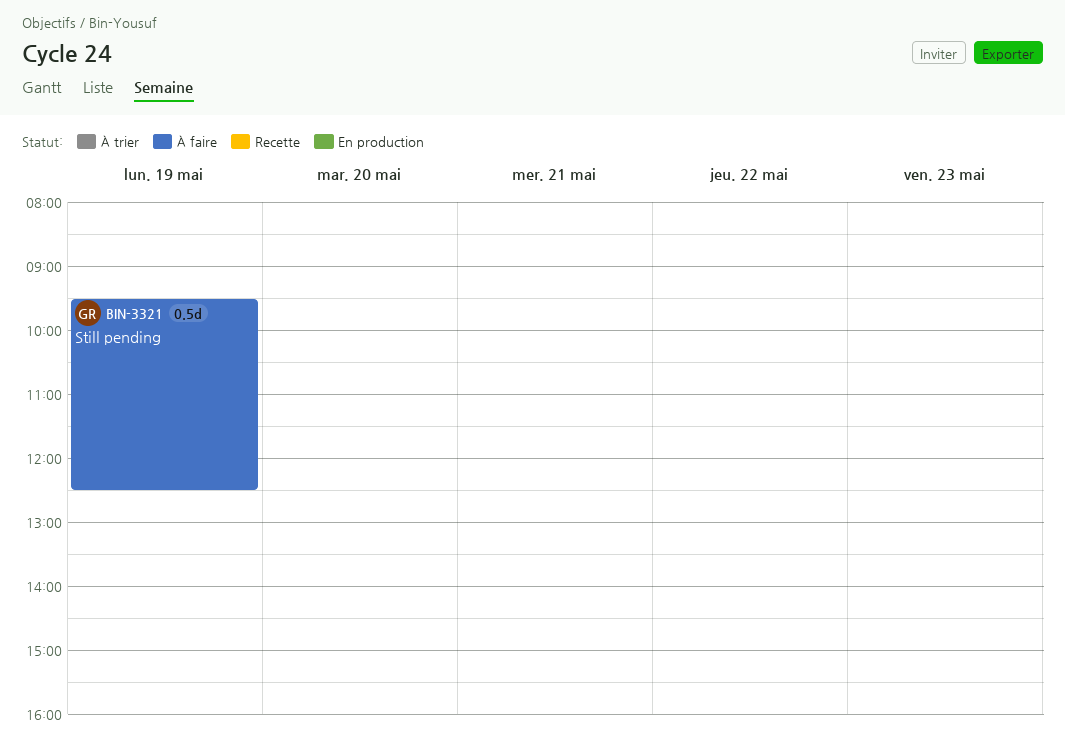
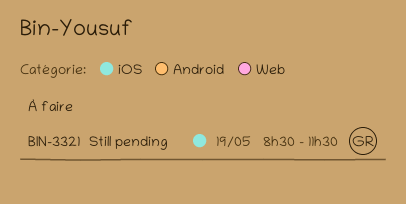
BIN-3321, begins: 09:30 -> 08:30
BIN-3321, ends: 12:30 -> 11:30

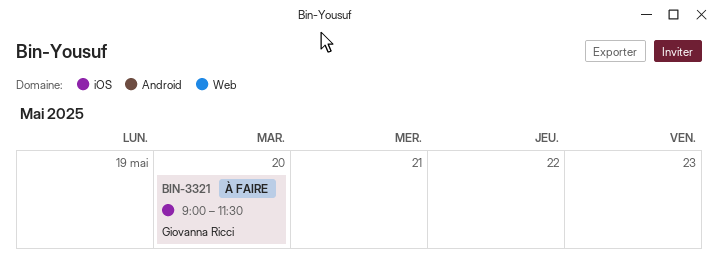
BIN-3321, day: May 19 -> May 20
BIN-3321, begins: 08:30 -> 09:00

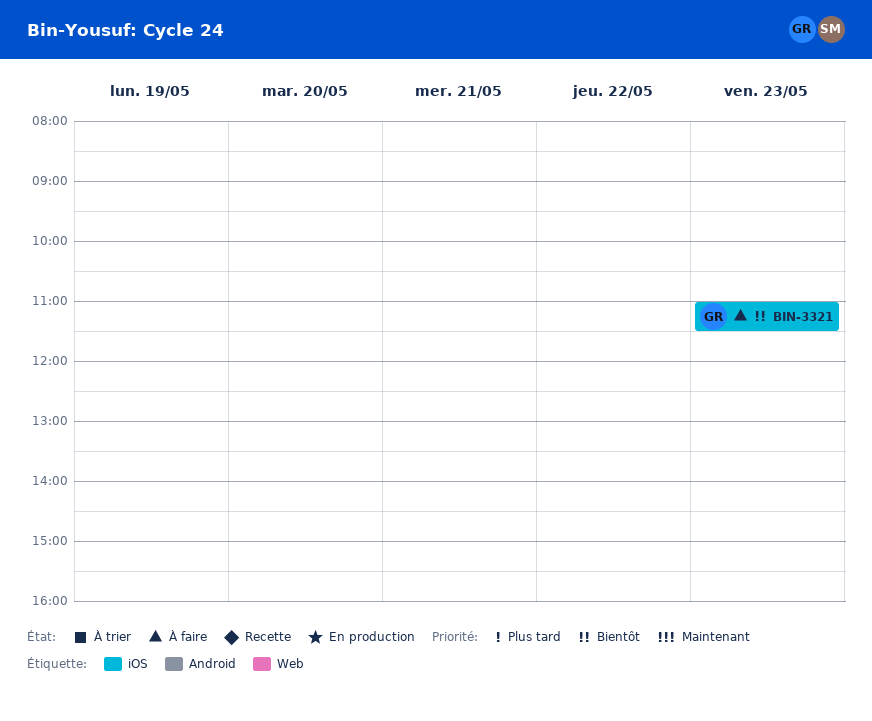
BIN-3321, day: May 20 -> May 23
BIN-3321, begins: 09:00 -> 11:00

